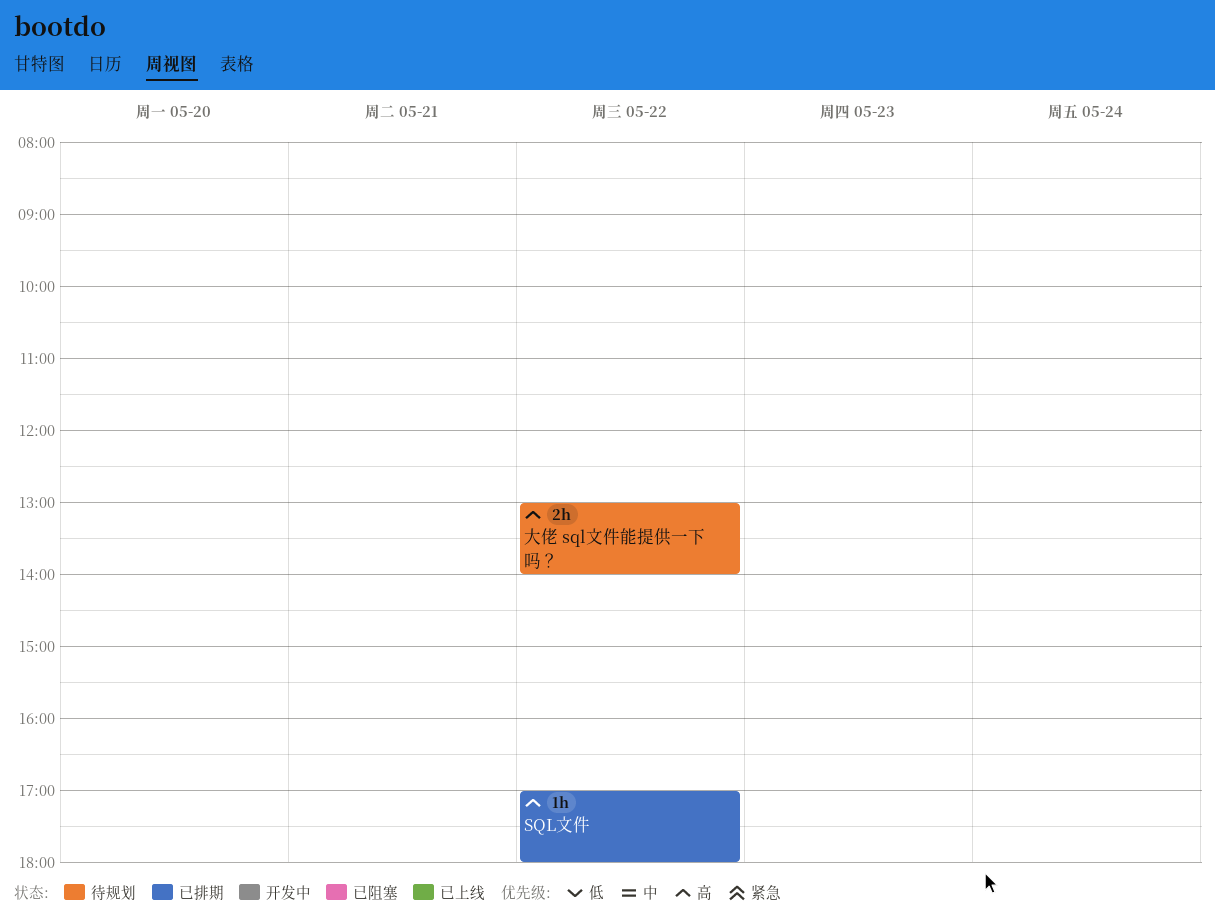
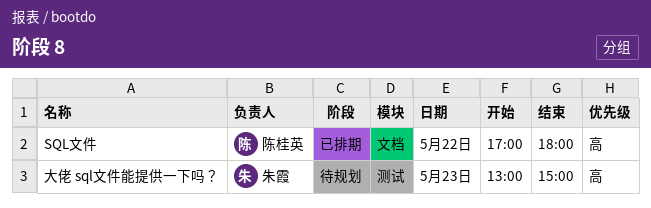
大佬 sql文件能提供一下吗？, day: May 22 -> May 23
大佬 sql文件能提供一下吗？, ends: 14:00 -> 15:00

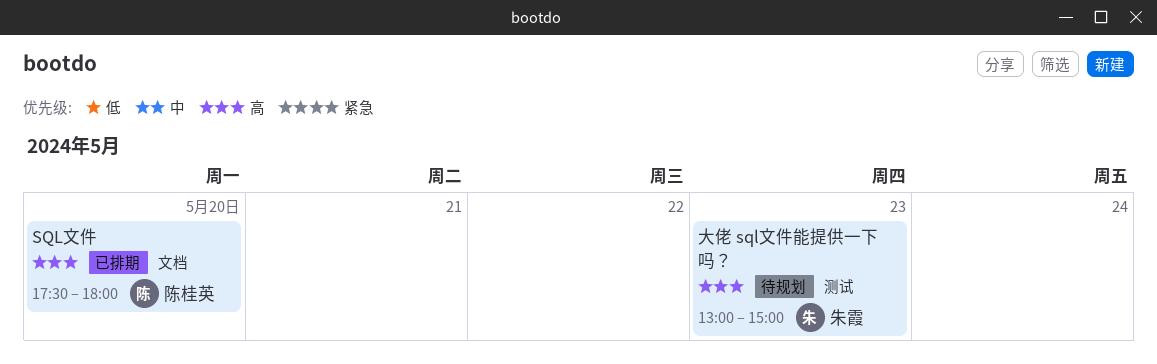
SQL文件, day: May 22 -> May 20
SQL文件, begins: 17:00 -> 17:30

